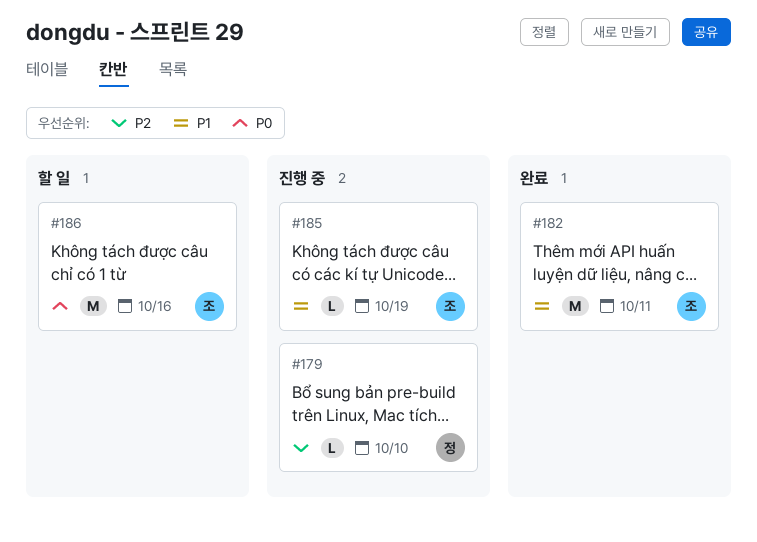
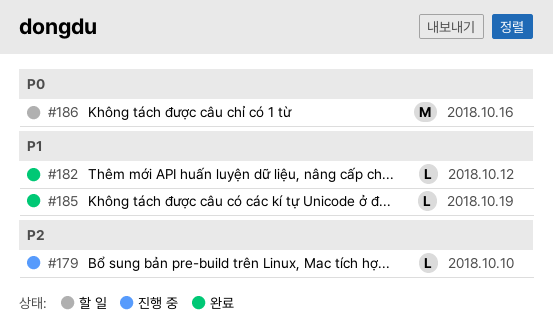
#182, estimate: M -> L
#182, due: Oct 11 -> Oct 12
#185, status: 진행 중 -> 완료

